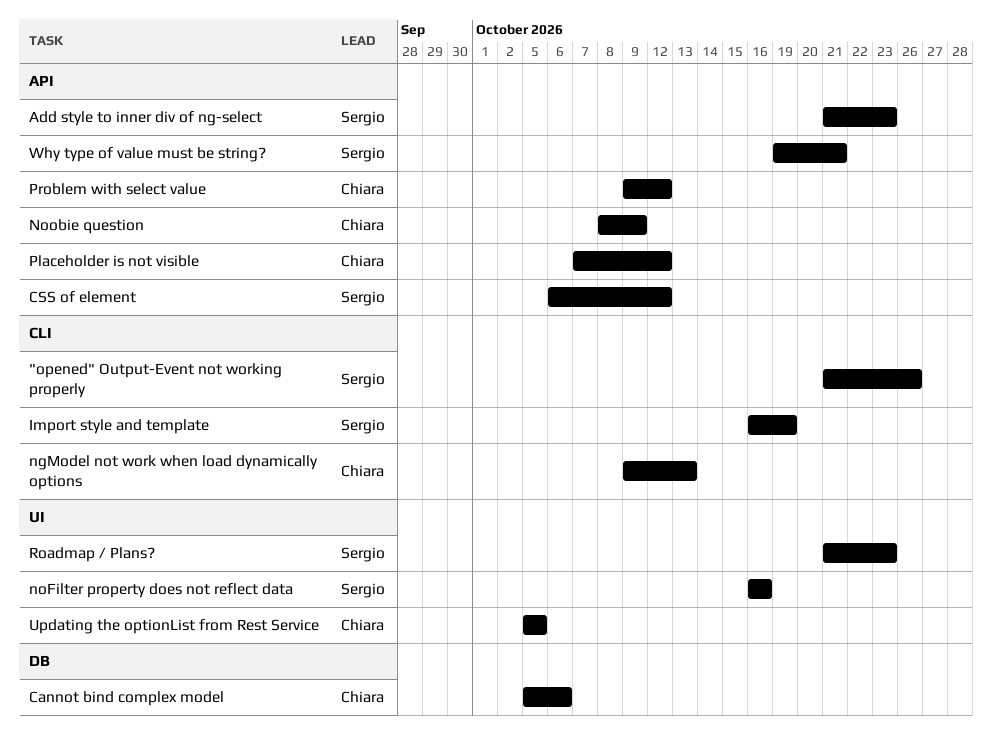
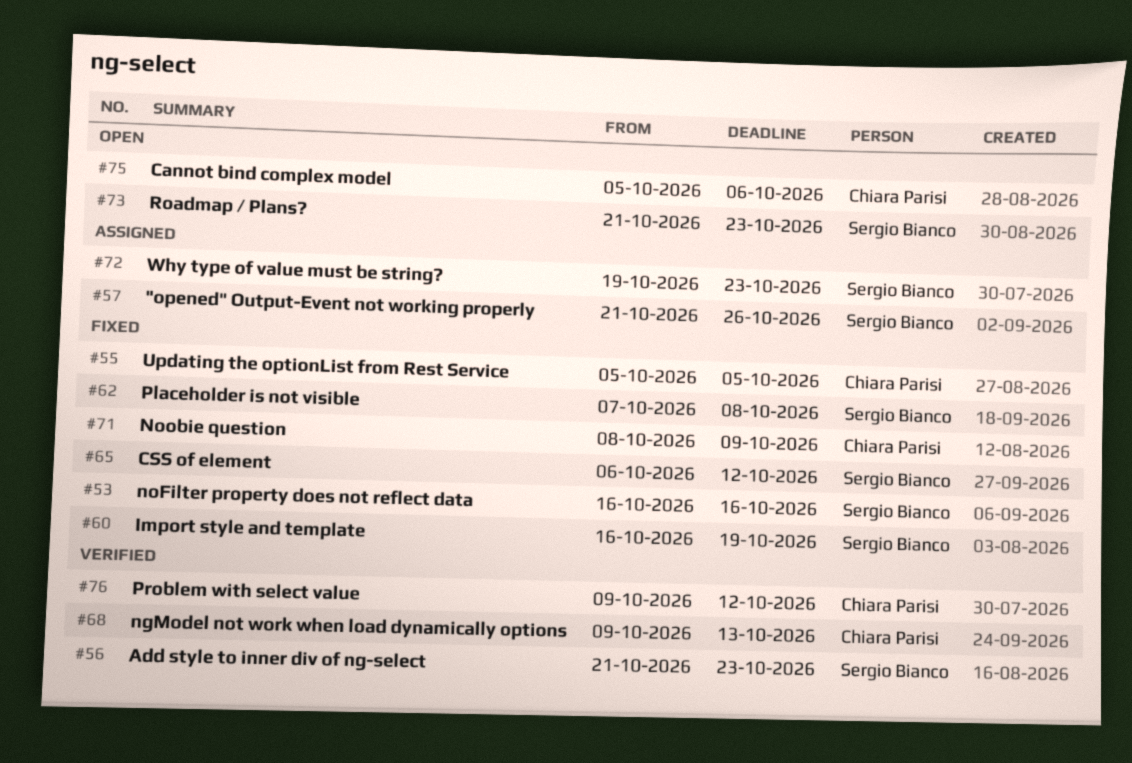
Placeholder is not visible, owner: Chiara Parisi -> Sergio Bianco
Placeholder is not visible, due: Oct 12 -> Oct 8
Why type of value must be string?, due: Oct 21 -> Oct 23

